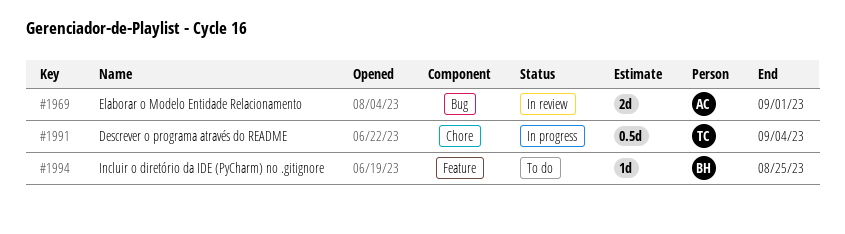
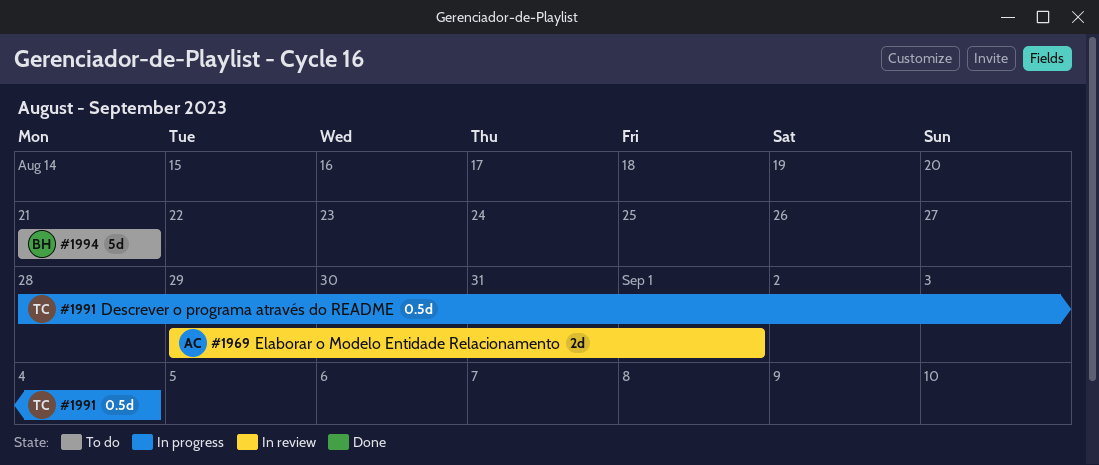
#1994, estimate: 1d -> 5d
#1994, due: Aug 25 -> Aug 21

